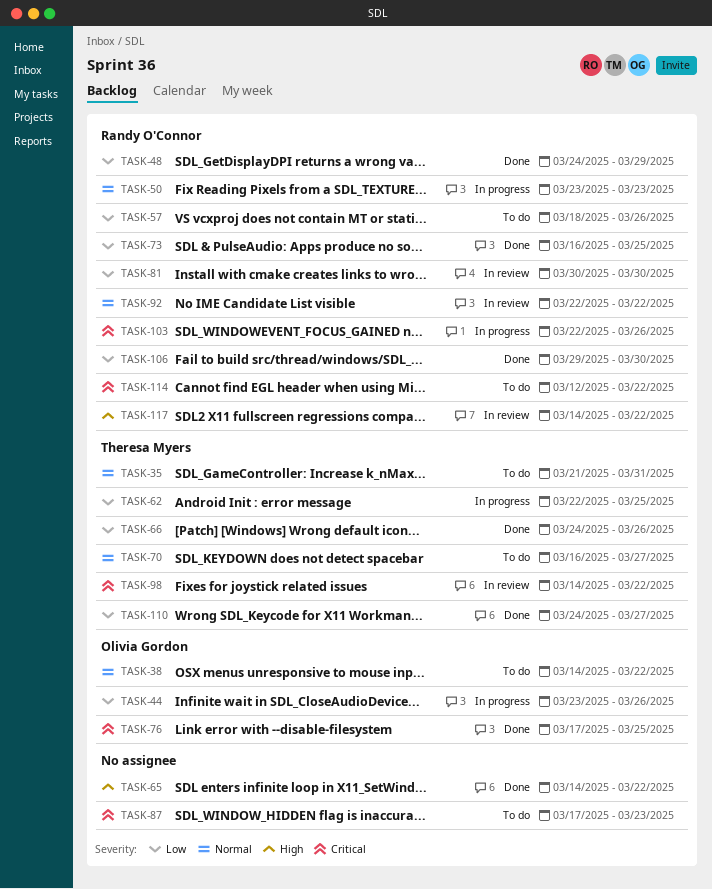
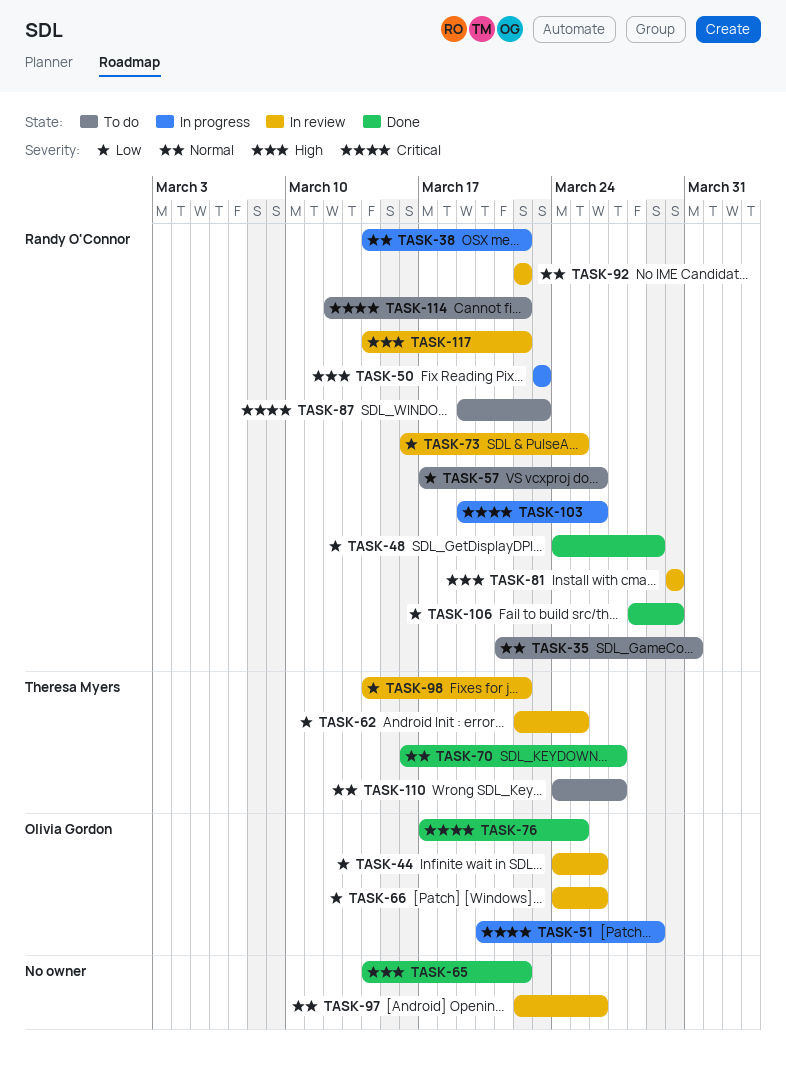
TASK-35, owner: Theresa Myers -> Randy O'Connor
TASK-38, status: To do -> In progress
TASK-38, owner: Olivia Gordon -> Randy O'Connor
TASK-44, status: In progress -> In review
TASK-44, start: Mar 23 -> Mar 24
TASK-50, priority: Normal -> High
TASK-51: none -> present
TASK-57, start: Mar 18 -> Mar 17
TASK-62, status: In progress -> In review
TASK-66, status: Done -> In review
TASK-66, owner: Theresa Myers -> Olivia Gordon
TASK-70, status: To do -> Done
TASK-73, status: Done -> In review
TASK-81, priority: Low -> High
TASK-87, owner: none -> Randy O'Connor
TASK-87, start: Mar 17 -> Mar 19
TASK-97: none -> present
TASK-98, priority: Critical -> Low
TASK-103, start: Mar 22 -> Mar 19
TASK-106, start: Mar 29 -> Mar 28
TASK-110, status: Done -> To do
TASK-110, priority: Low -> Normal

